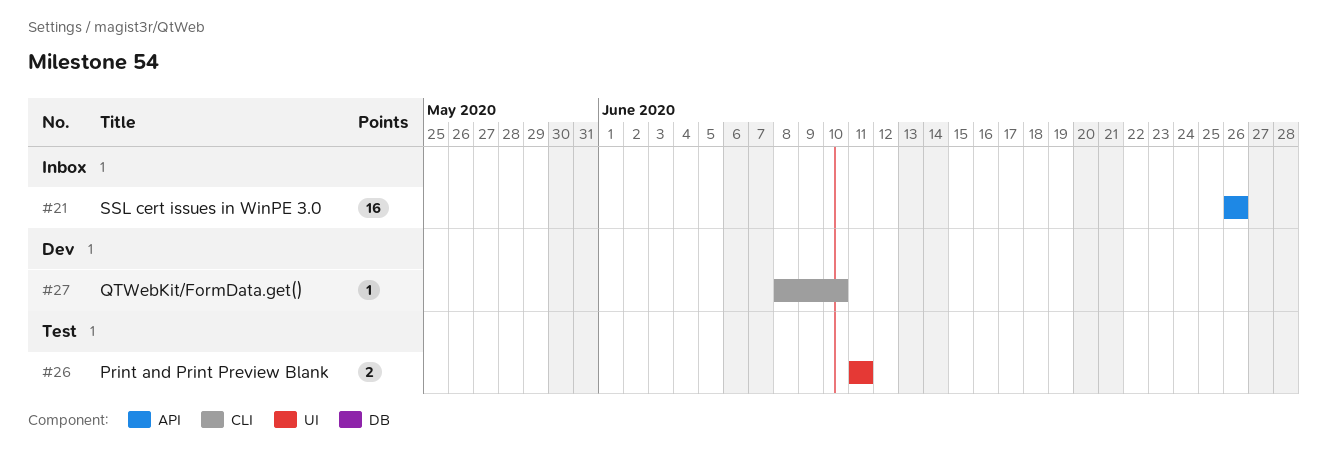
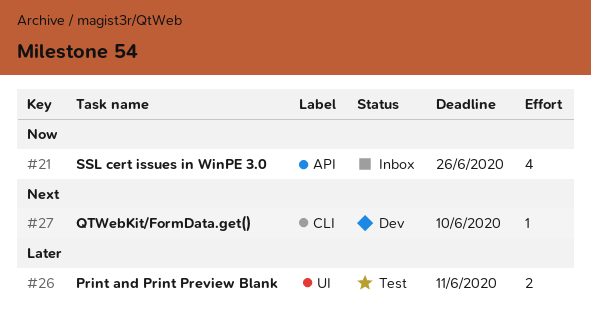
#21, estimate: 16 -> 4

